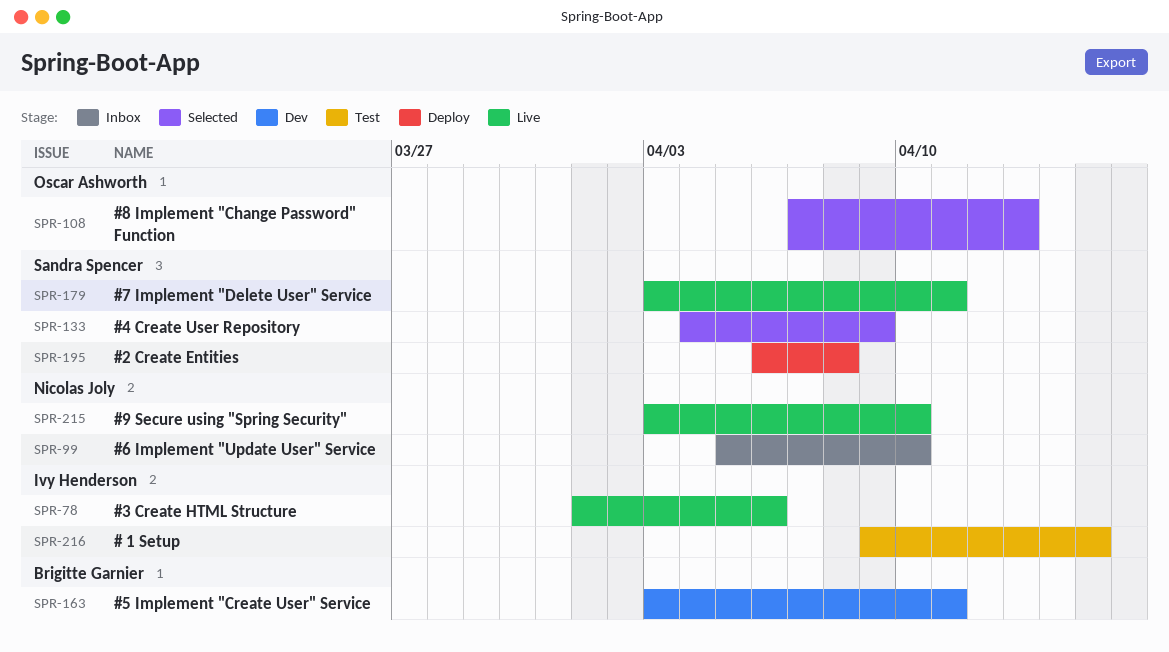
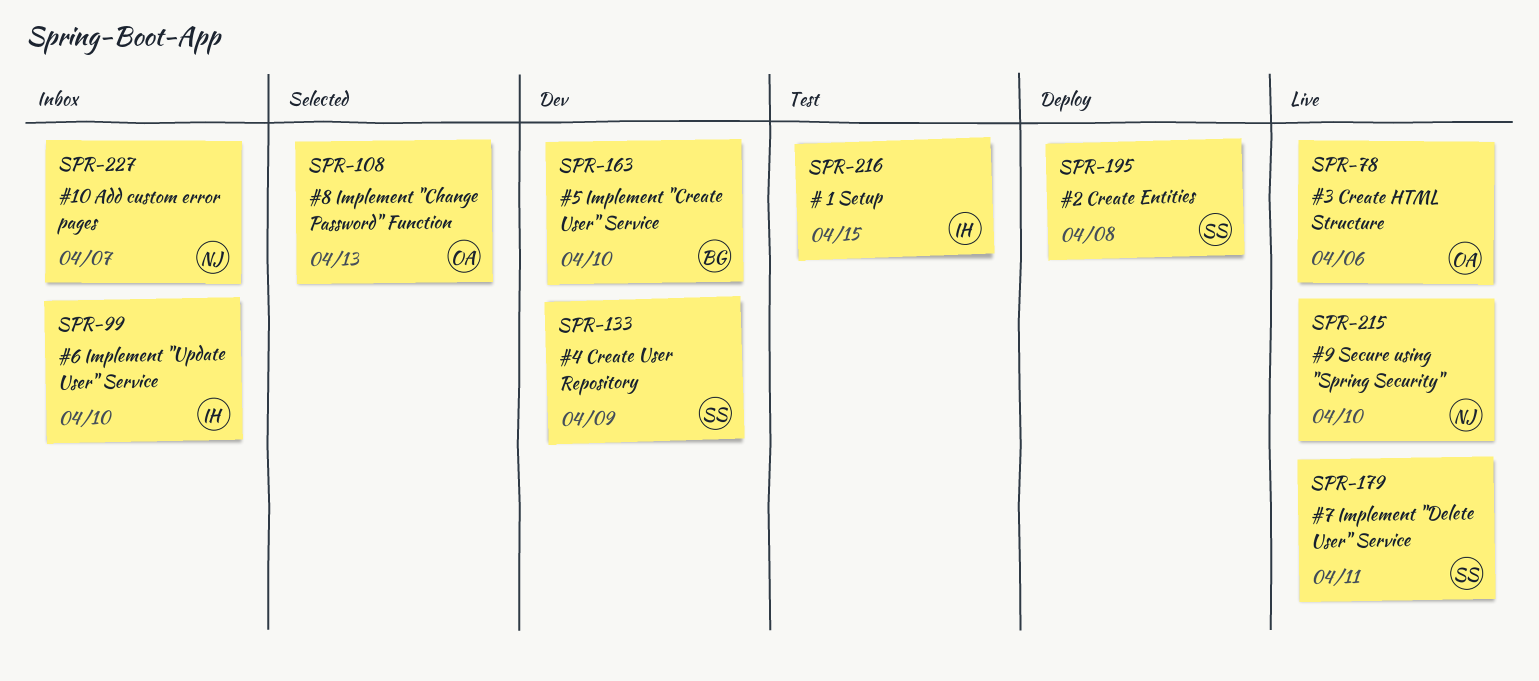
SPR-78, owner: Ivy Henderson -> Oscar Ashworth
SPR-99, owner: Nicolas Joly -> Ivy Henderson
SPR-133, status: Selected -> Dev
SPR-163, due: Apr 11 -> Apr 10
SPR-227: none -> present

